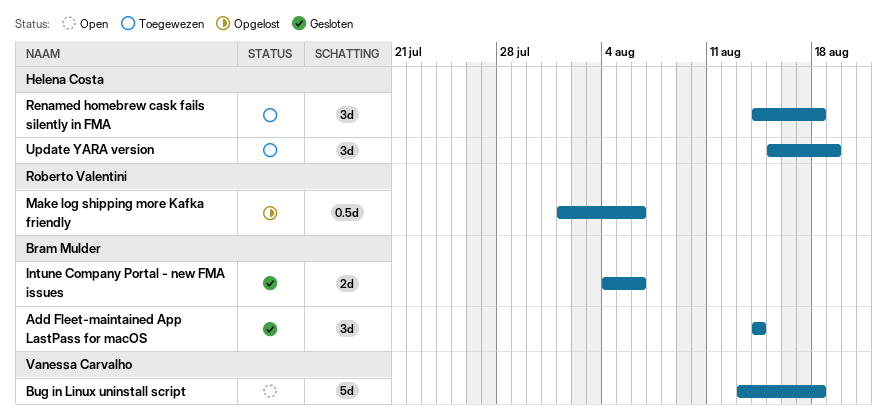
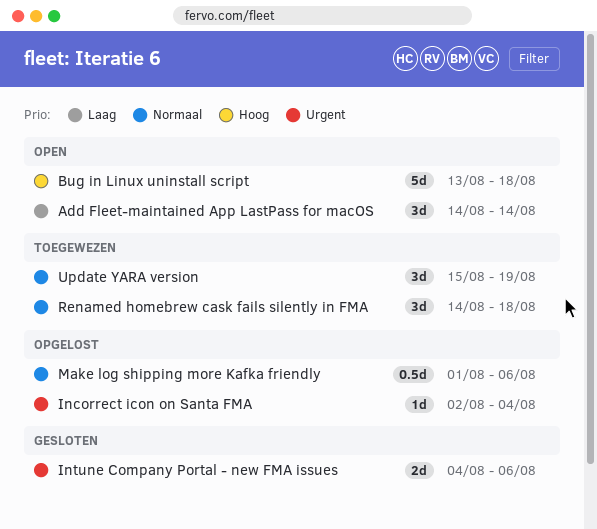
Add Fleet-maintained App LastPass for macOS, status: Gesloten -> Open
Incorrect icon on Santa FMA: none -> present

